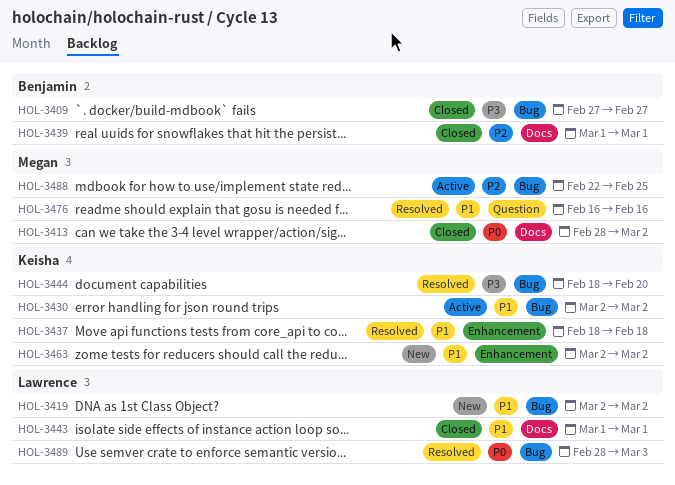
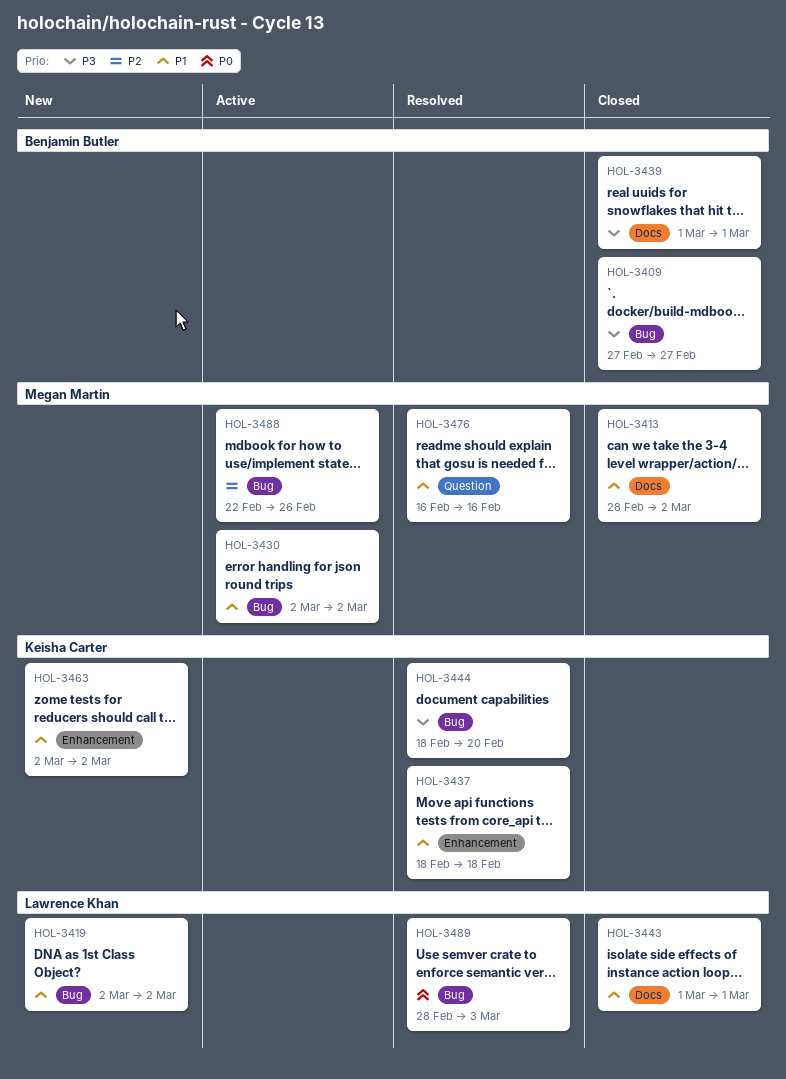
HOL-3413, priority: P0 -> P1
HOL-3430, owner: Keisha Carter -> Megan Martin
HOL-3439, priority: P2 -> P3
HOL-3488, due: Feb 25 -> Feb 26

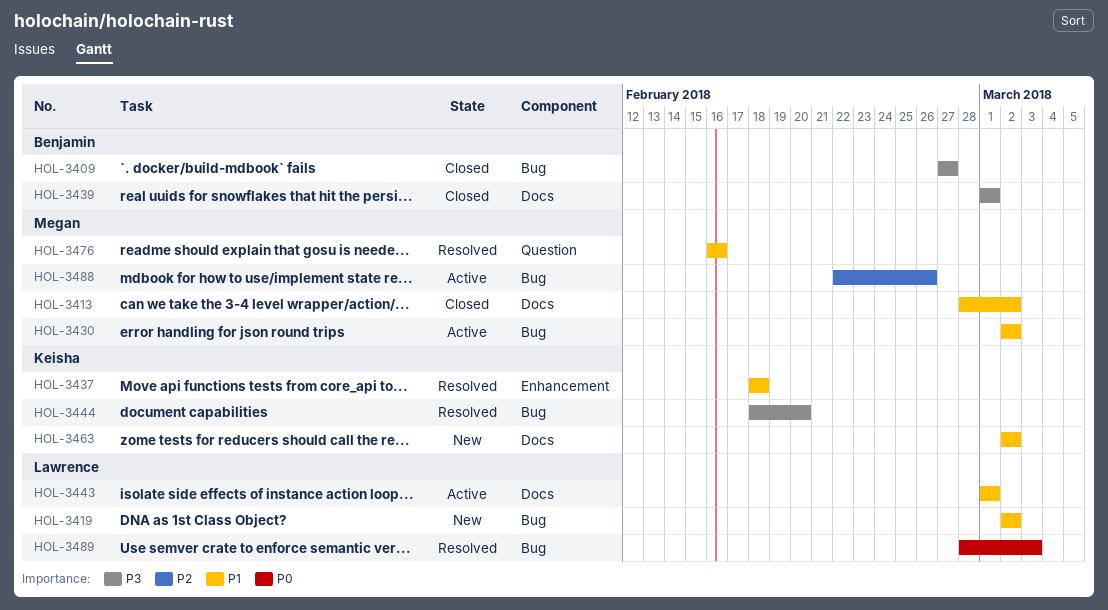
HOL-3443, status: Closed -> Active
HOL-3463, label: Enhancement -> Docs

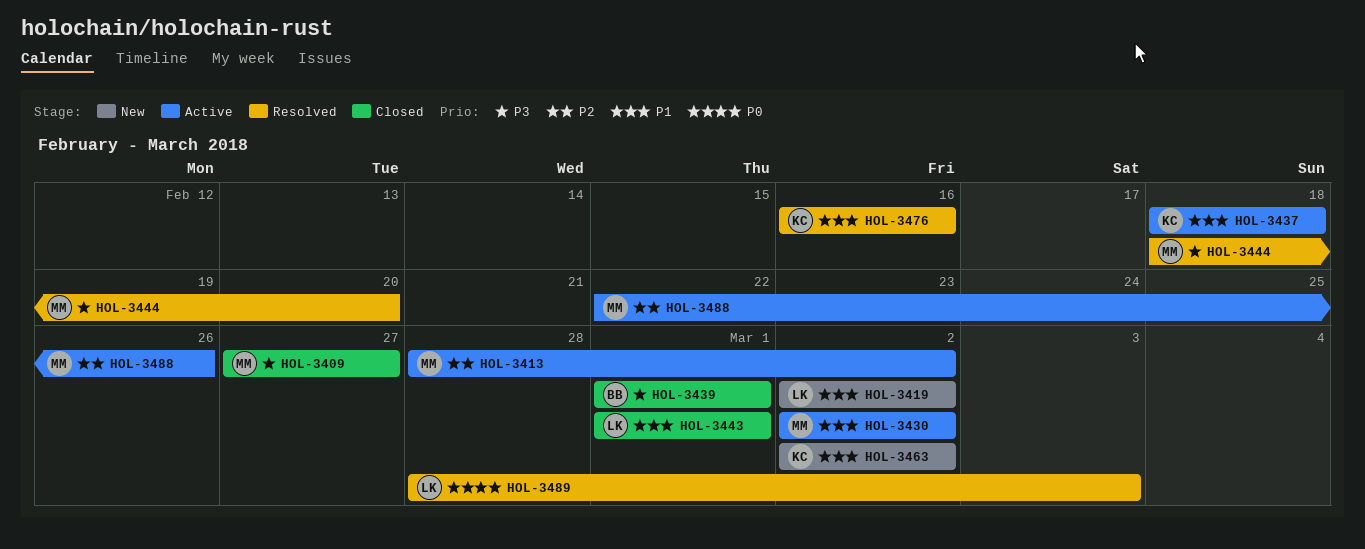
HOL-3409, owner: Benjamin -> Megan
HOL-3413, status: Closed -> Active
HOL-3413, priority: P1 -> P2
HOL-3437, status: Resolved -> Active
HOL-3443, status: Active -> Closed
HOL-3444, owner: Keisha -> Megan
HOL-3476, owner: Megan -> Keisha

